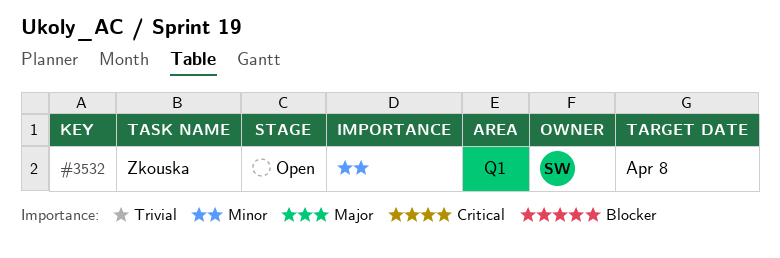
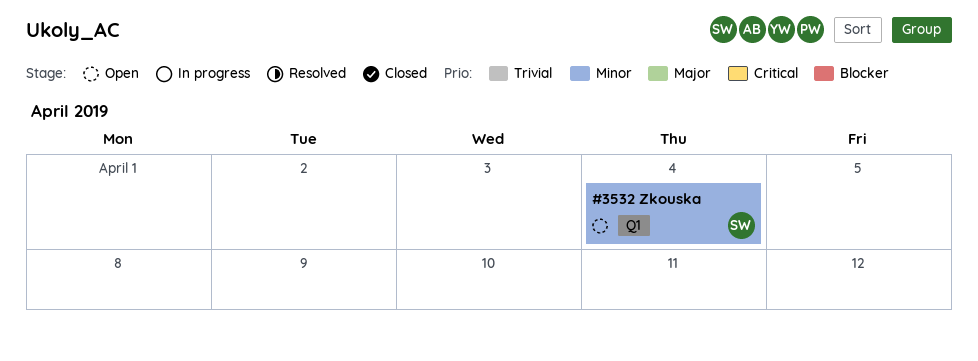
#3532, due: Apr 8 -> Apr 4

